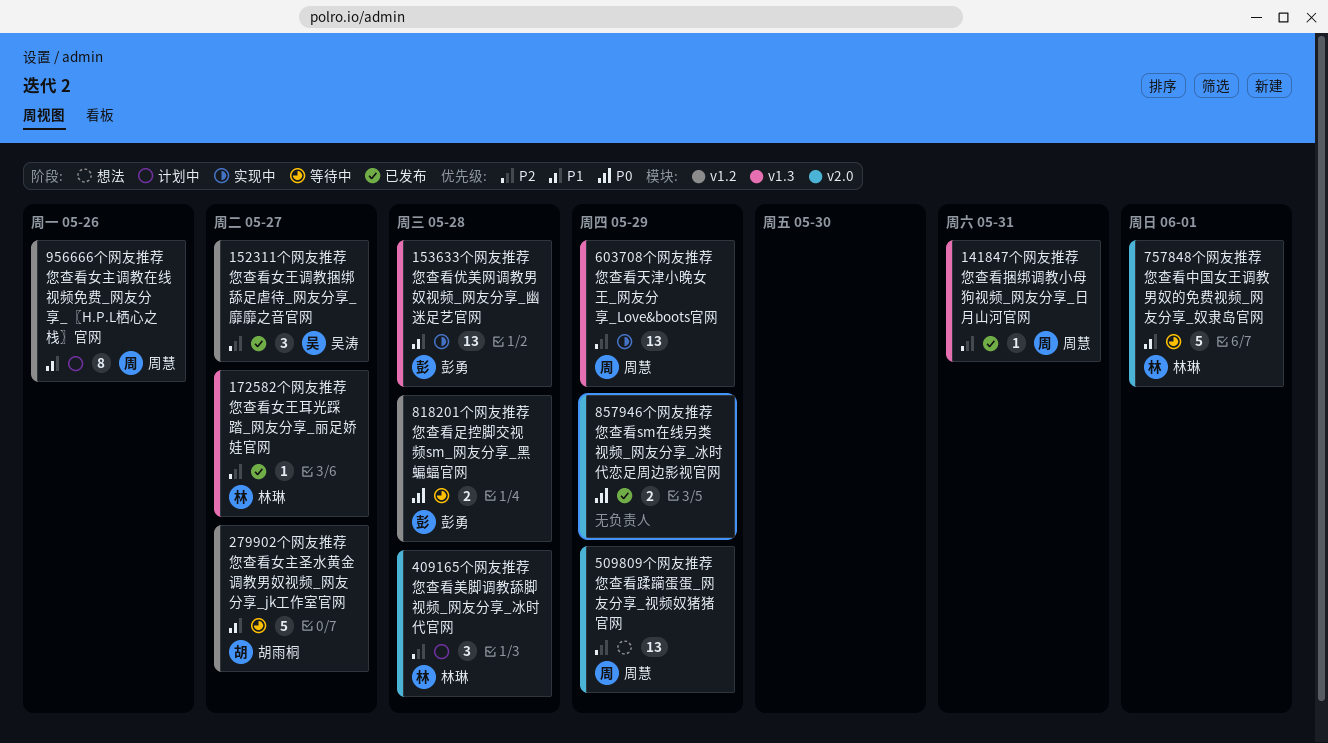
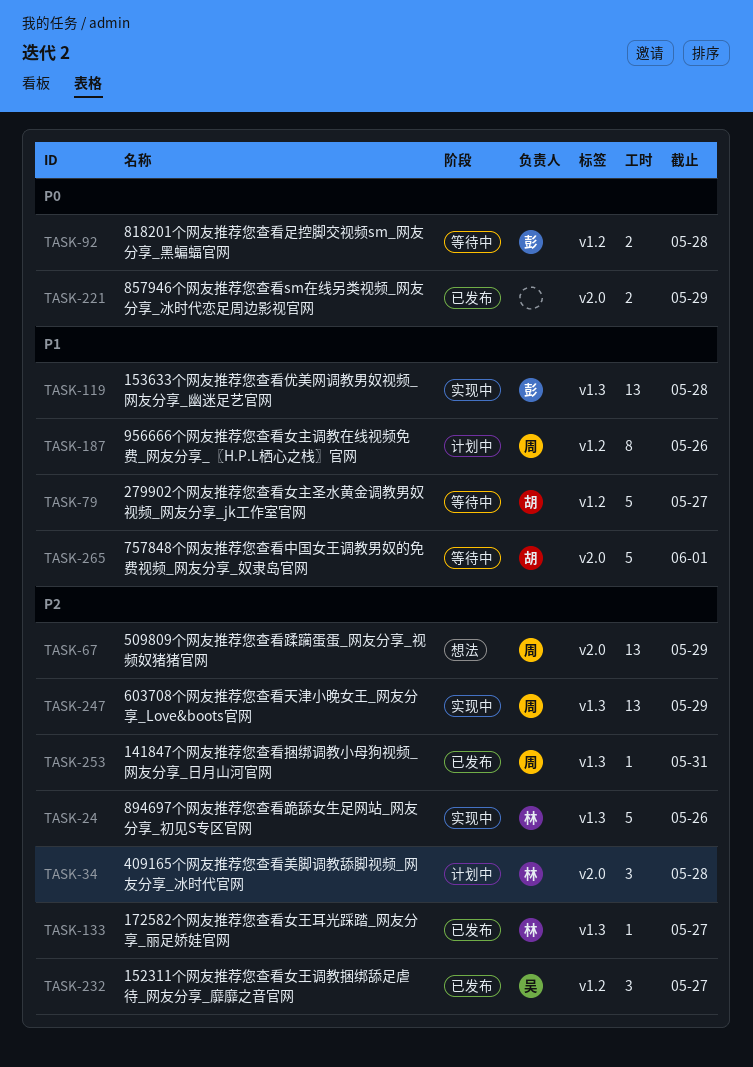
757848个网友推荐您查看中国女王调教男奴的免费视频_网友分享_奴隶岛官网, owner: 林琳 -> 胡雨桐
894697个网友推荐您查看跪舔女生足网站_网友分享_初见S专区官网: none -> present

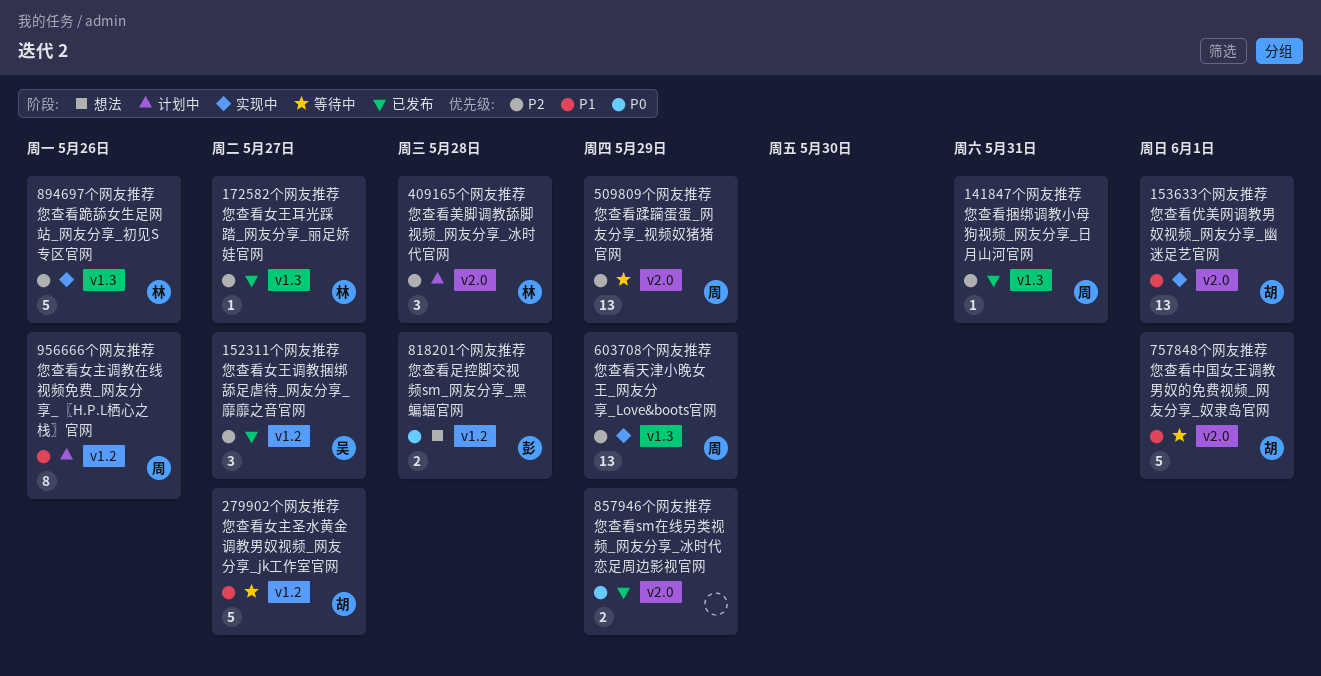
153633个网友推荐您查看优美网调教男奴视频_网友分享_幽迷足艺官网, owner: 彭 -> 胡
153633个网友推荐您查看优美网调教男奴视频_网友分享_幽迷足艺官网, label: v1.3 -> v2.0
153633个网友推荐您查看优美网调教男奴视频_网友分享_幽迷足艺官网, due: May 28 -> Jun 1
509809个网友推荐您查看蹂躏蛋蛋_网友分享_视频奴猪猪官网, status: 想法 -> 等待中
818201个网友推荐您查看足控脚交视频sm_网友分享_黑蝙蝠官网, status: 等待中 -> 想法

